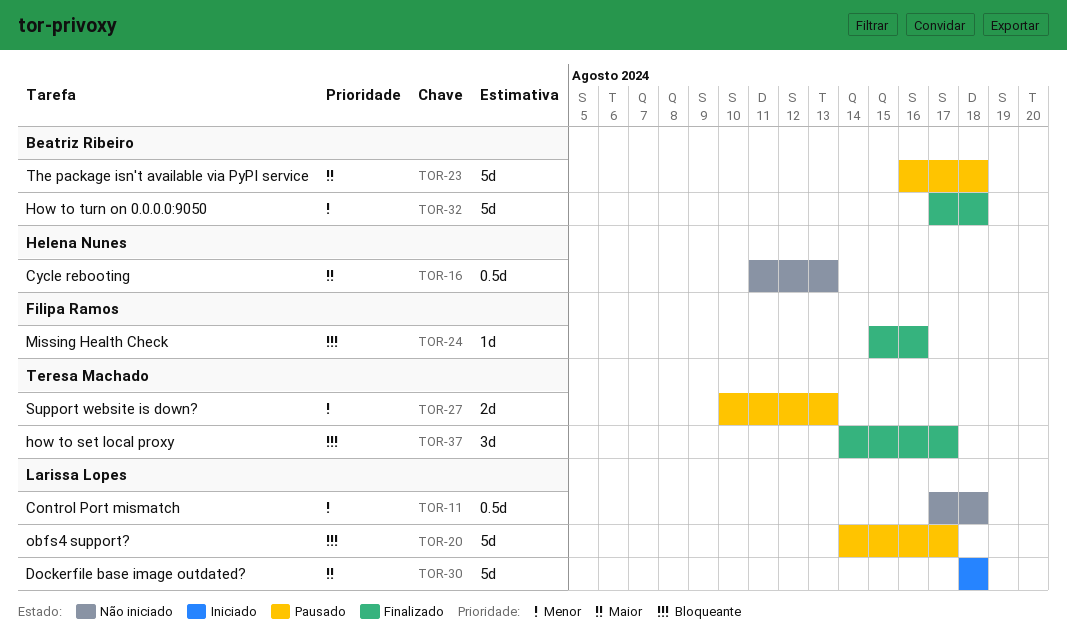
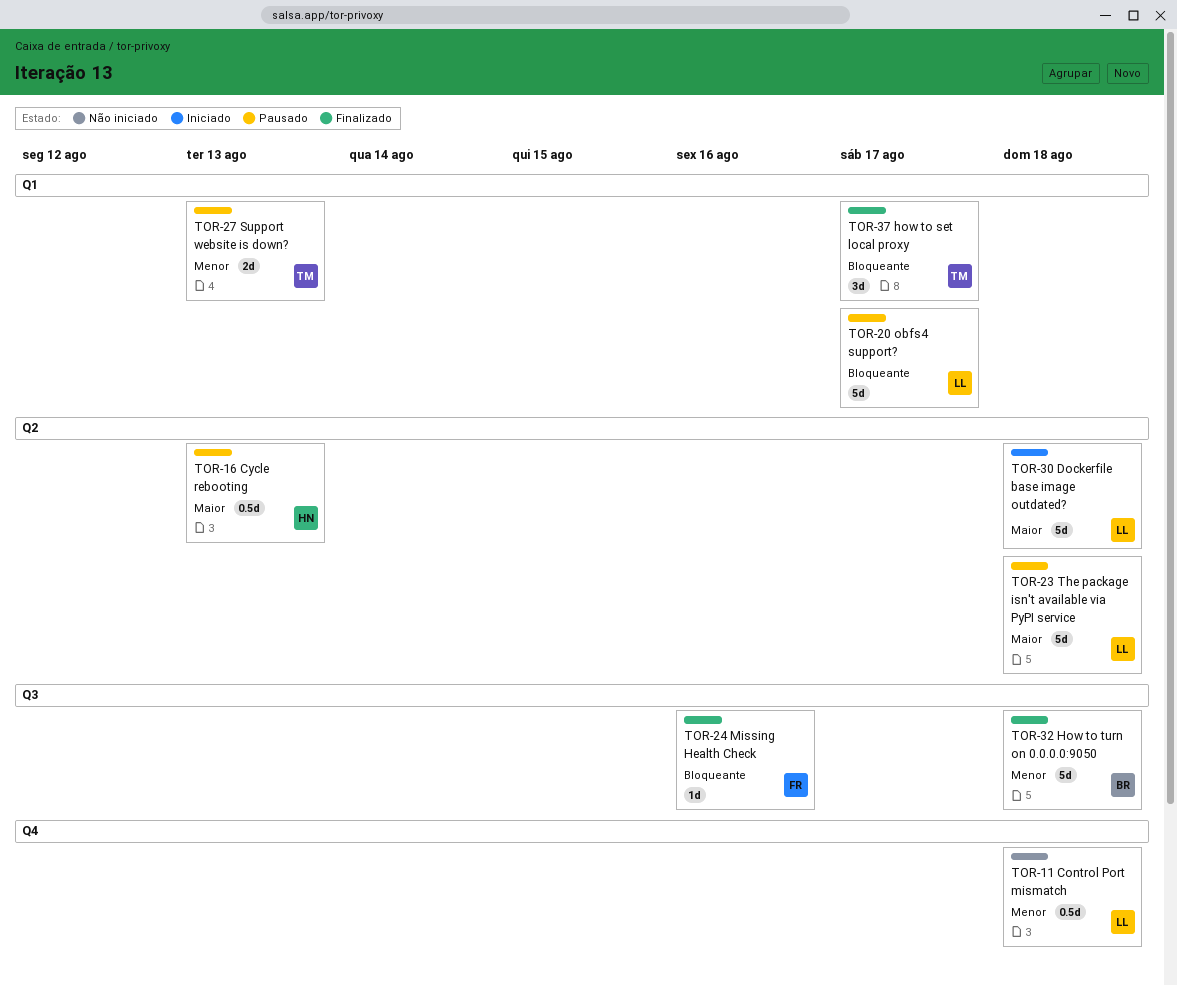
TOR-16, status: Não iniciado -> Pausado
TOR-23, owner: Beatriz Ribeiro -> Larissa Lopes

